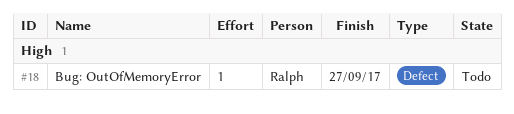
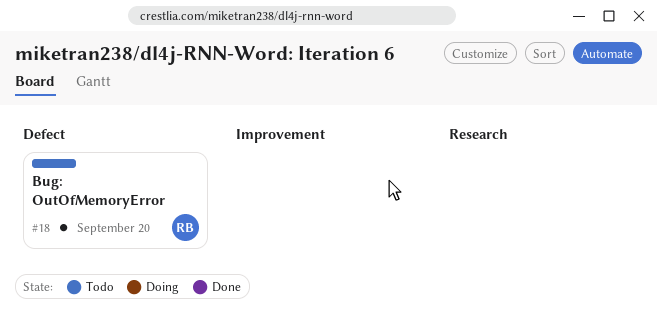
#18, due: Sep 27 -> Sep 20

